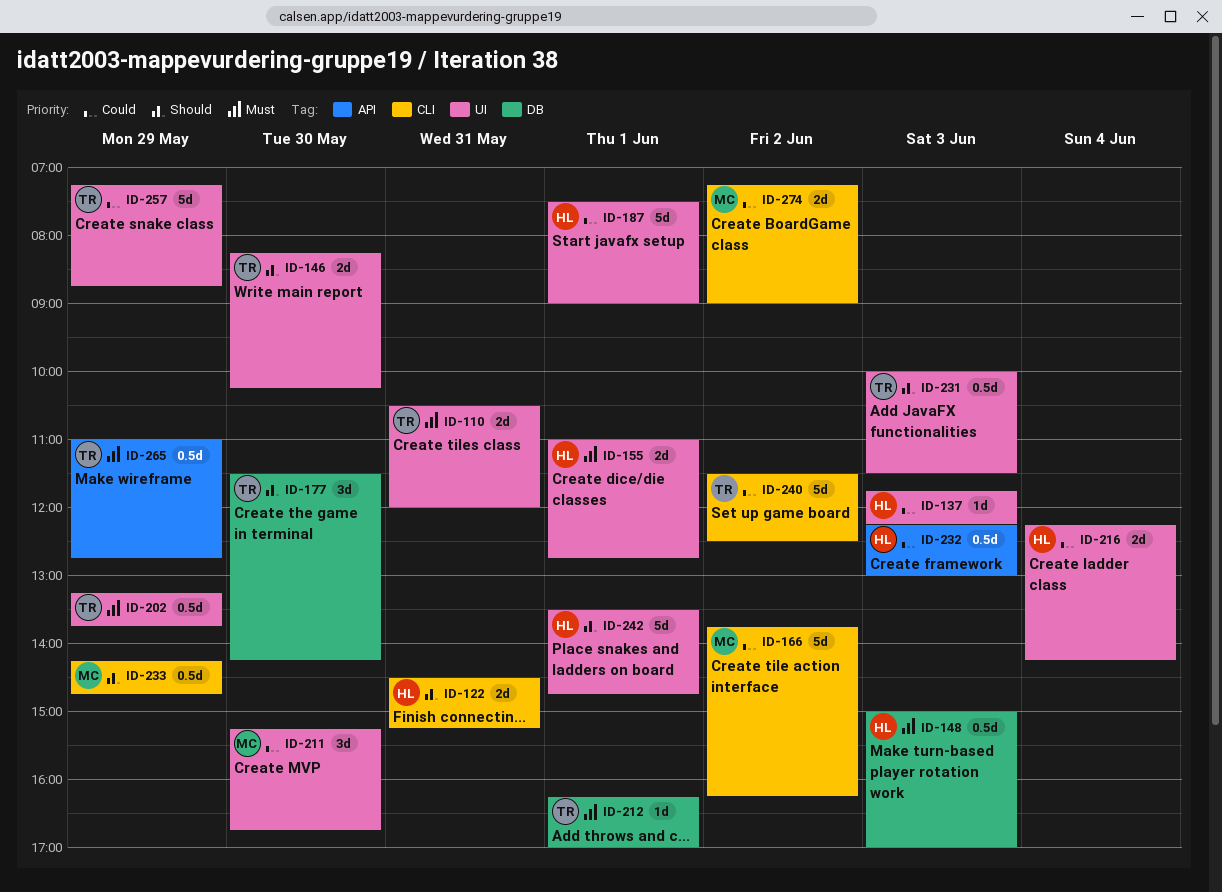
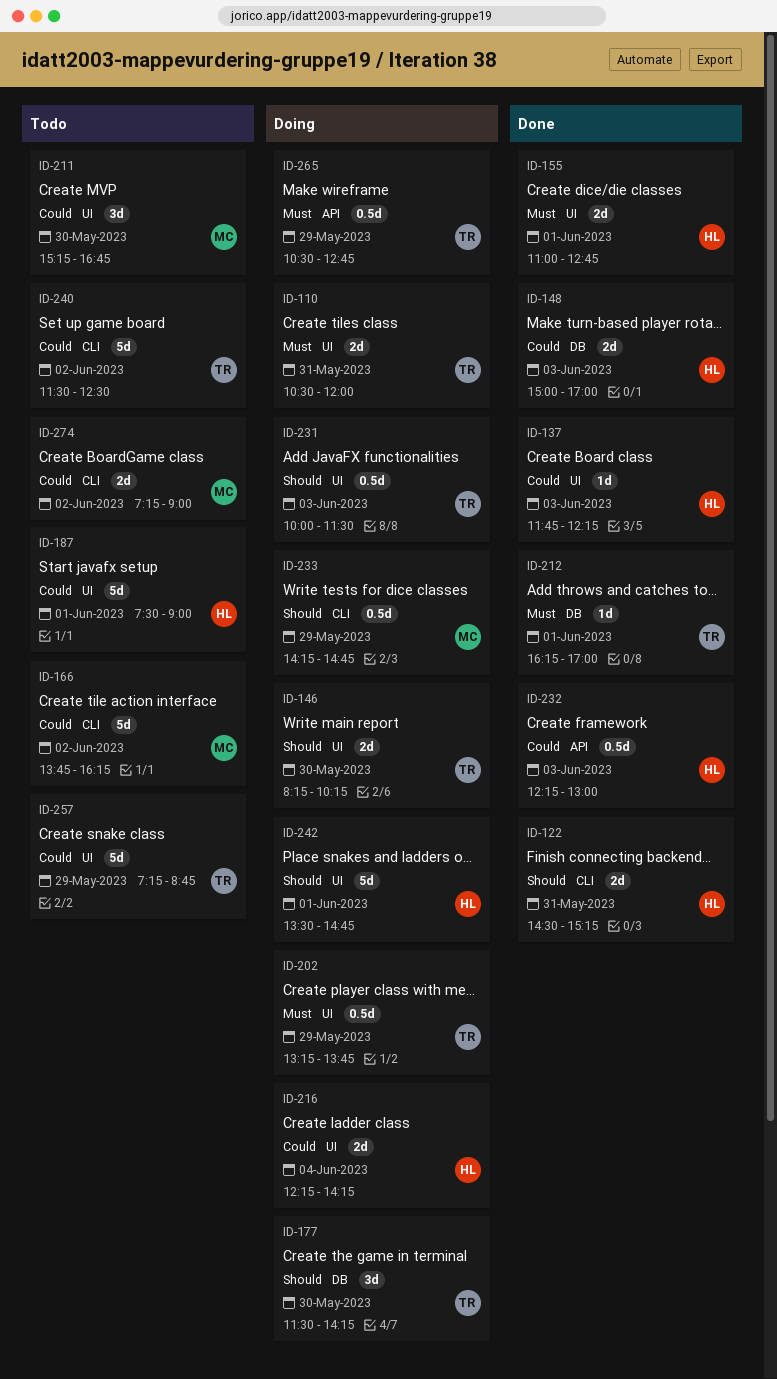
ID-148, priority: Must -> Could
ID-148, estimate: 0.5d -> 2d
ID-265, begins: 11:00 -> 10:30

